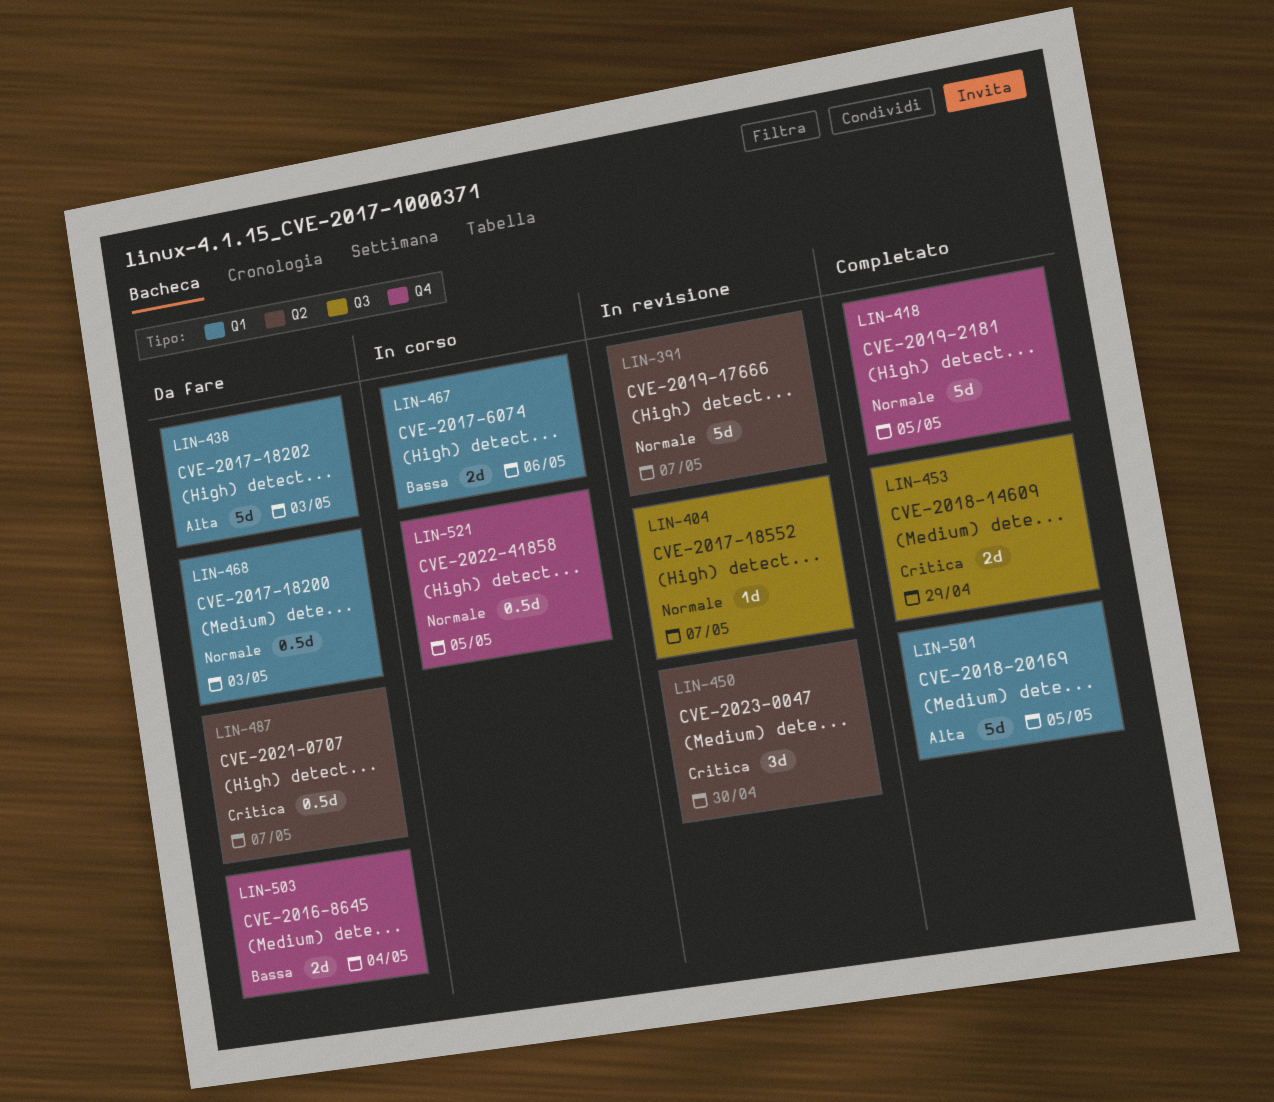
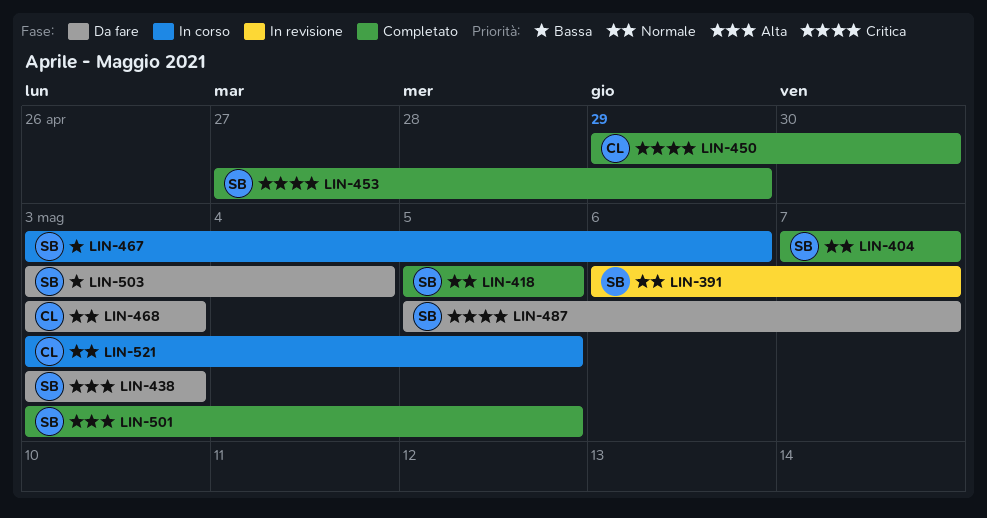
LIN-404, status: In revisione -> Completato
LIN-450, status: In revisione -> Completato

